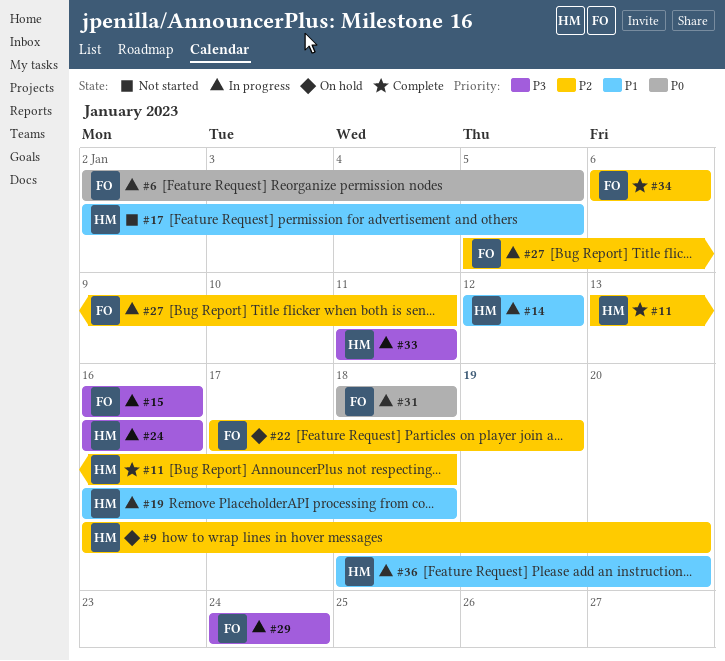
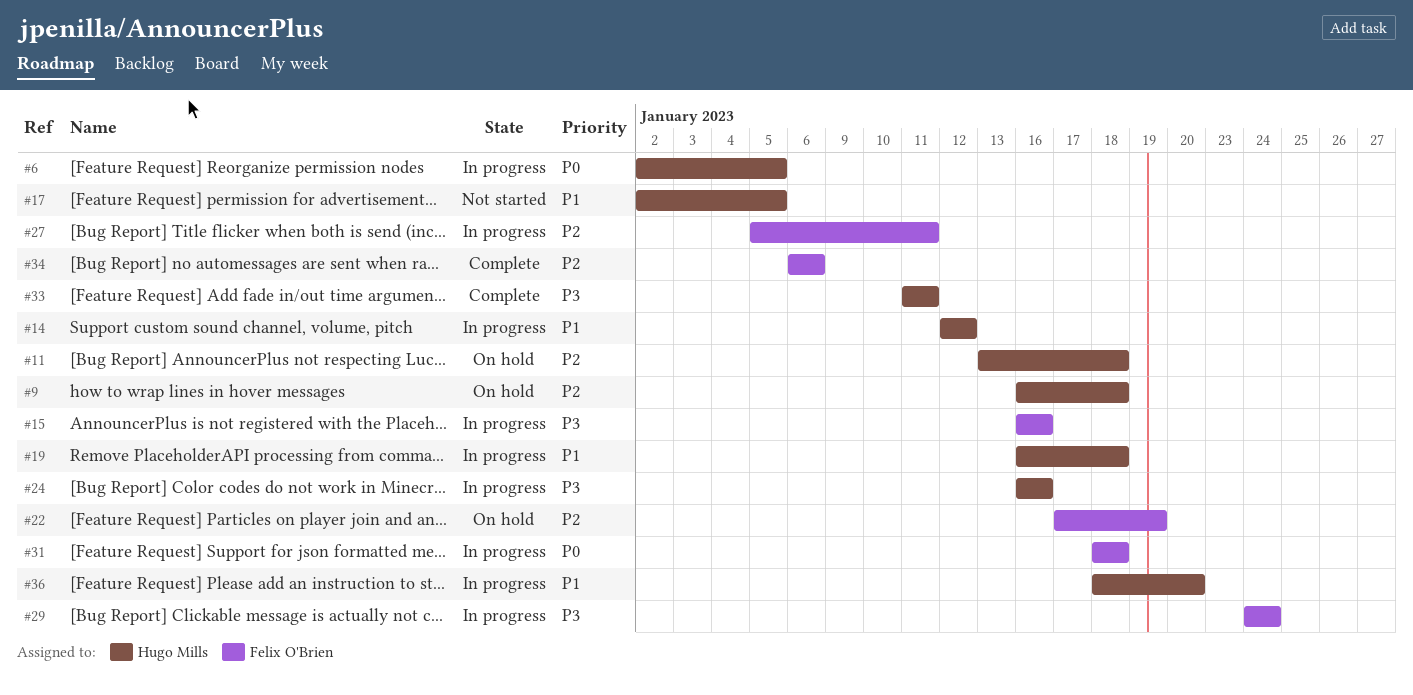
#6, owner: Felix O'Brien -> Hugo Mills
#9, due: Jan 20 -> Jan 18
#11, status: Complete -> On hold
#33, status: In progress -> Complete

